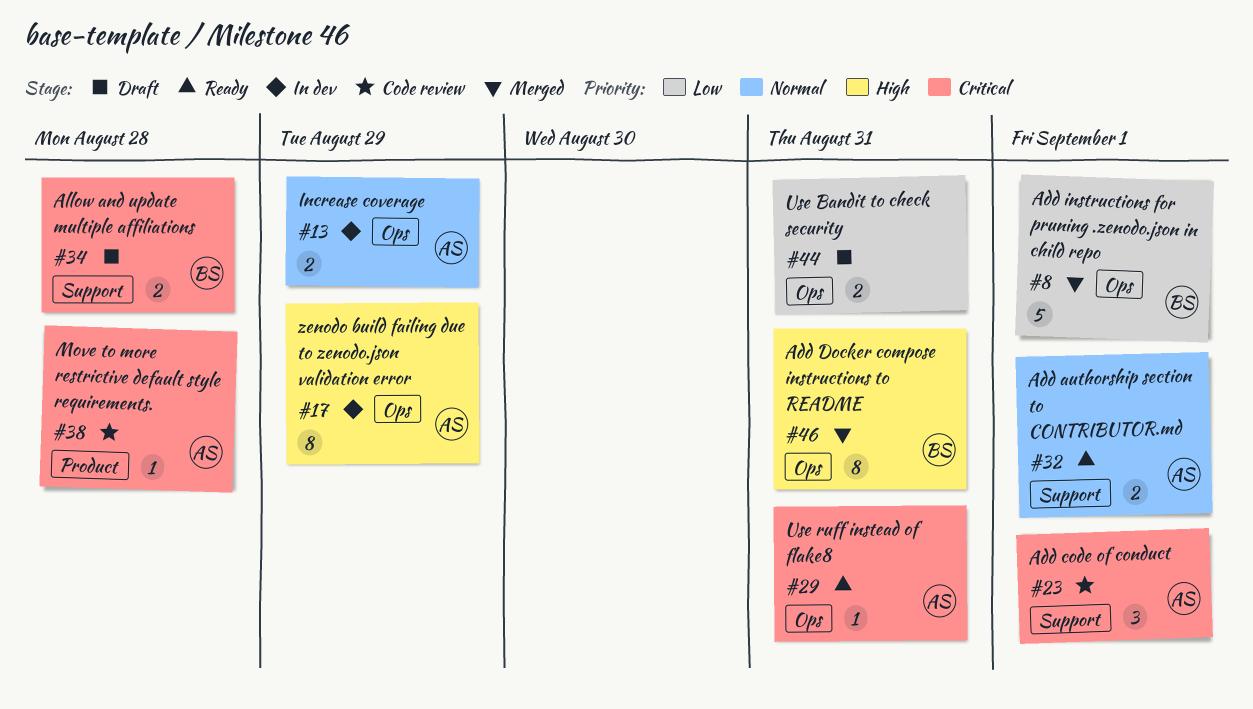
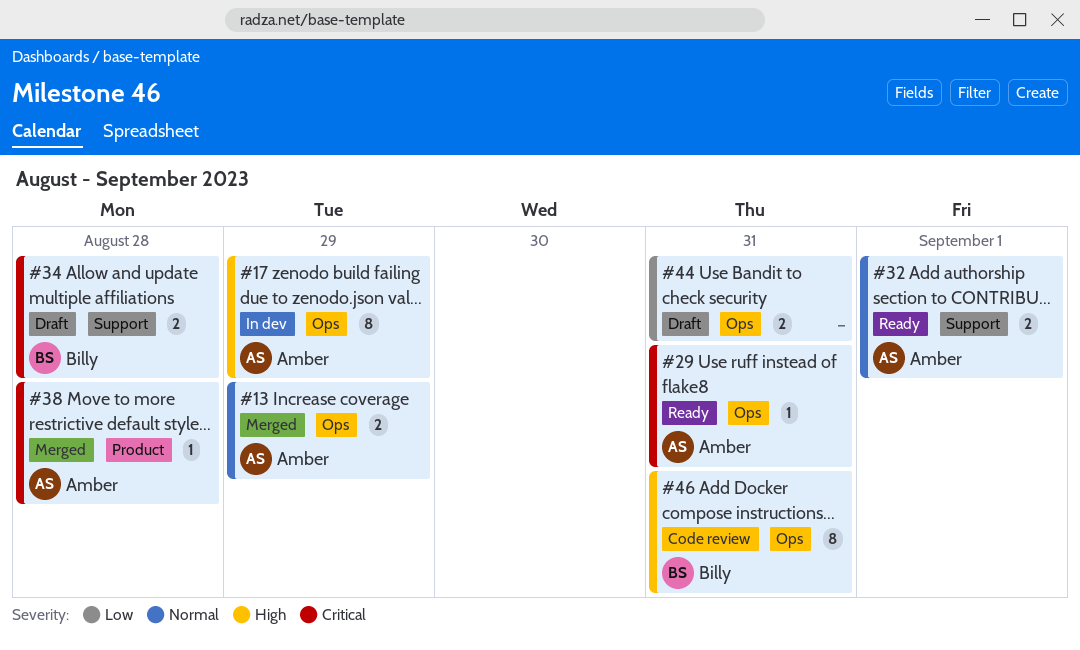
#8: present -> none
#13, status: In dev -> Merged
#23: present -> none
#38, status: Code review -> Merged
#46, status: Merged -> Code review

